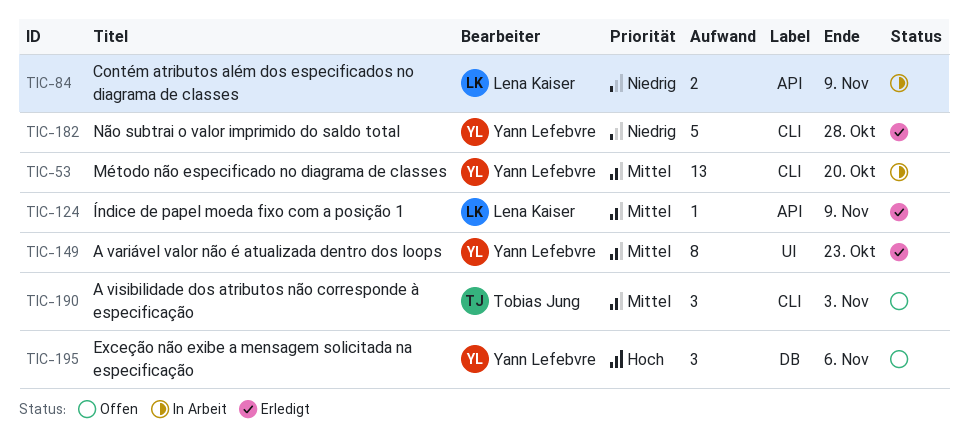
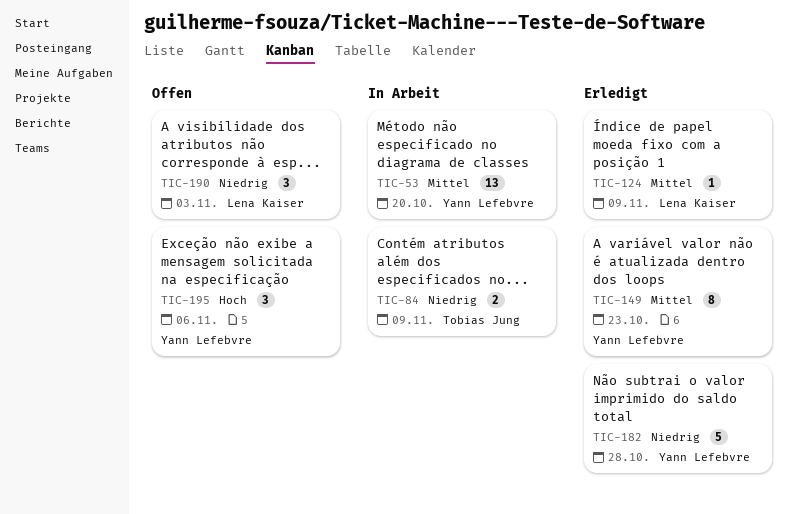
TIC-84, owner: Lena Kaiser -> Tobias Jung
TIC-190, owner: Tobias Jung -> Lena Kaiser
TIC-190, priority: Mittel -> Niedrig

